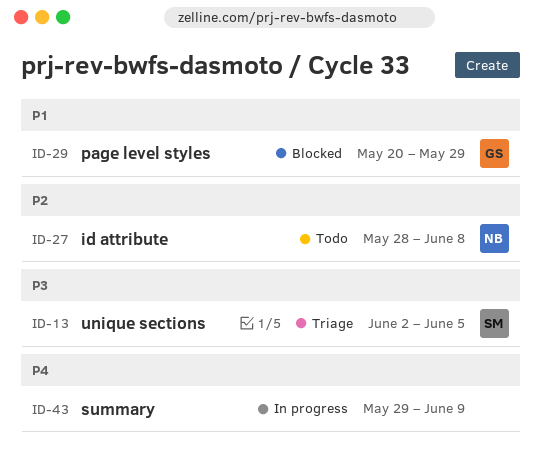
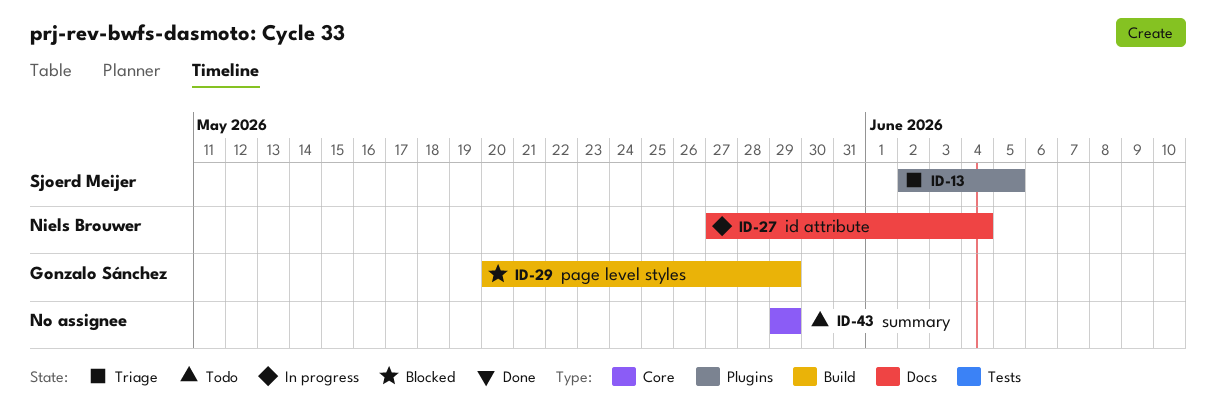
ID-27, status: Todo -> In progress
ID-27, start: May 28 -> May 27
ID-27, due: Jun 8 -> Jun 4
ID-43, status: In progress -> Todo
ID-43, due: Jun 9 -> May 29

